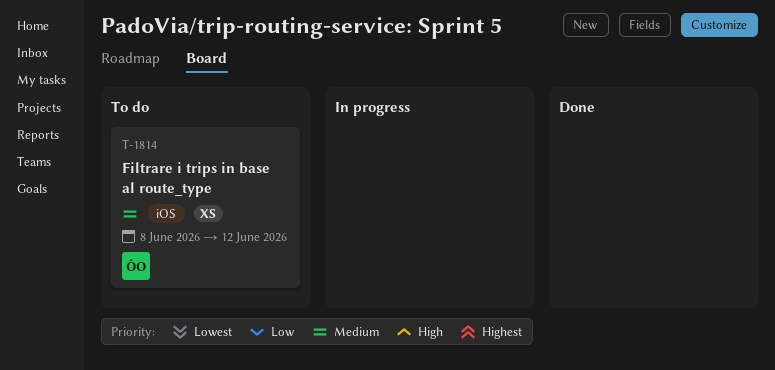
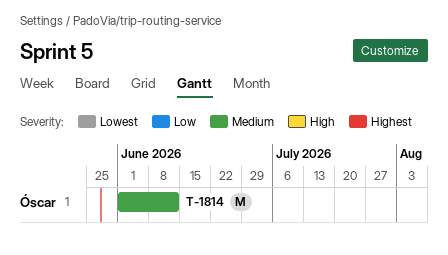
T-1814, estimate: XS -> M
T-1814, start: Jun 8 -> Jun 1

